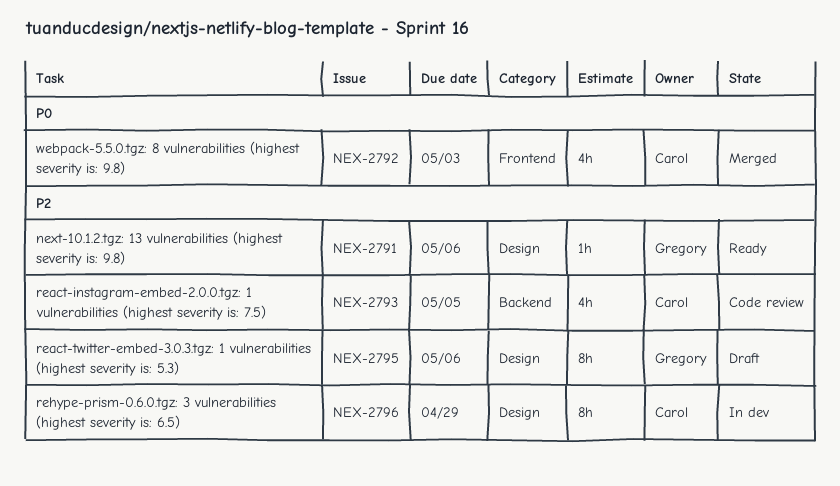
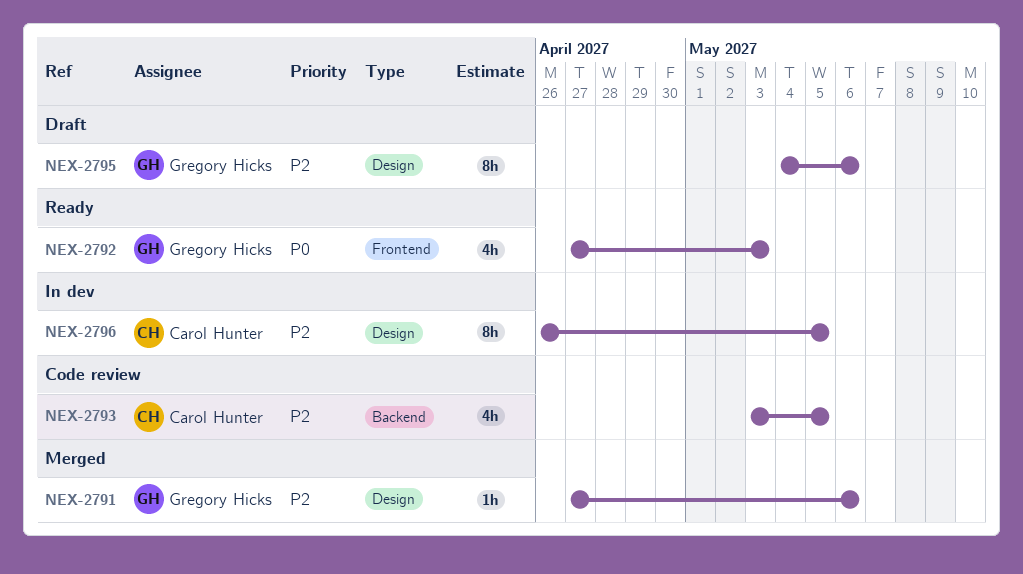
NEX-2791, status: Ready -> Merged
NEX-2792, status: Merged -> Ready
NEX-2792, owner: Carol Hunter -> Gregory Hicks
NEX-2796, due: Apr 29 -> May 5

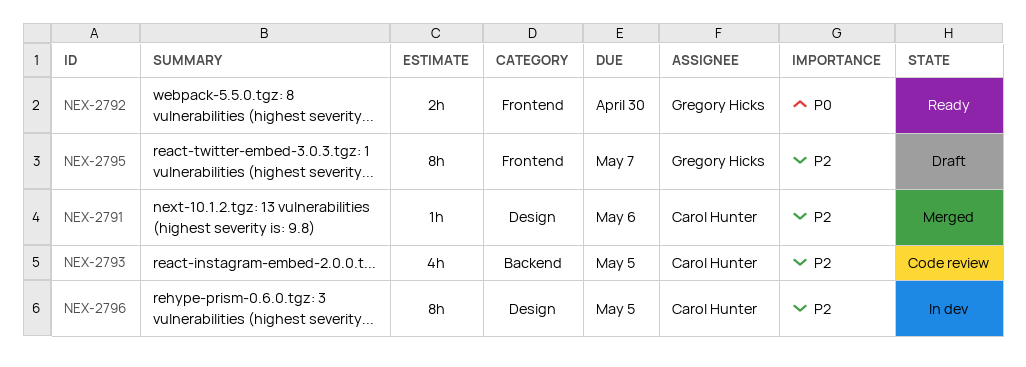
NEX-2791, owner: Gregory Hicks -> Carol Hunter
NEX-2792, estimate: 4h -> 2h
NEX-2792, due: May 3 -> Apr 30
NEX-2795, label: Design -> Frontend
NEX-2795, due: May 6 -> May 7

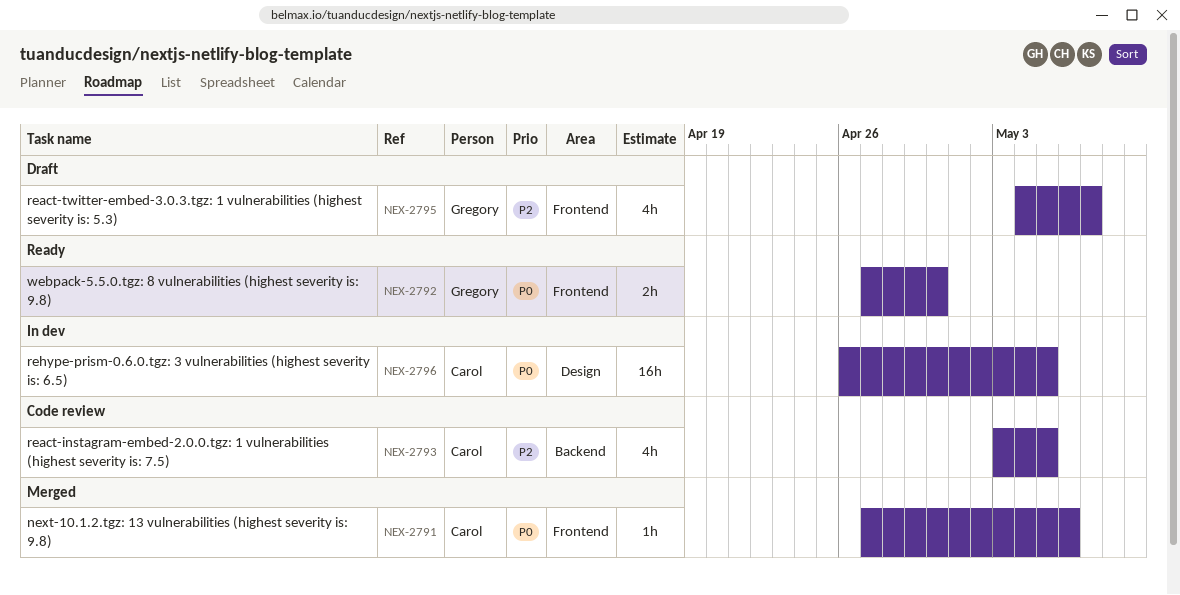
NEX-2791, priority: P2 -> P0
NEX-2791, label: Design -> Frontend
NEX-2795, estimate: 8h -> 4h
NEX-2796, priority: P2 -> P0
NEX-2796, estimate: 8h -> 16h

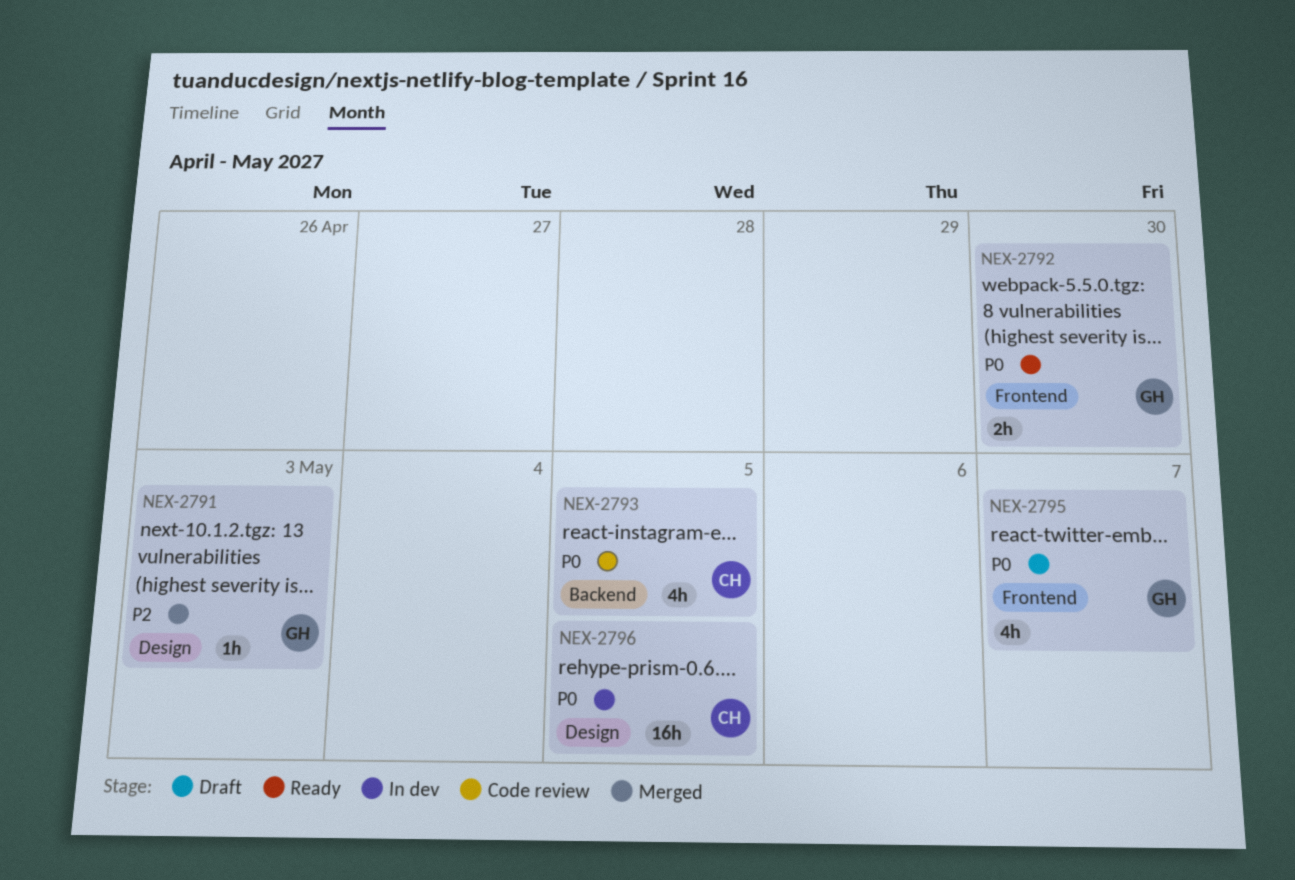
NEX-2791, owner: Carol -> Gregory
NEX-2791, priority: P0 -> P2
NEX-2791, label: Frontend -> Design
NEX-2791, due: May 6 -> May 3
NEX-2793, priority: P2 -> P0
NEX-2795, priority: P2 -> P0

